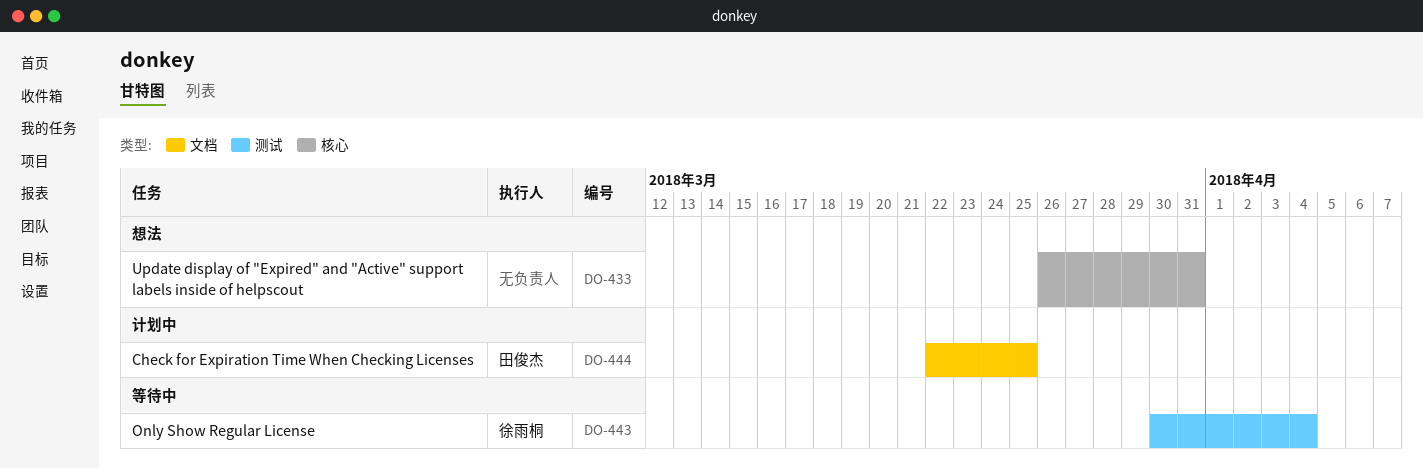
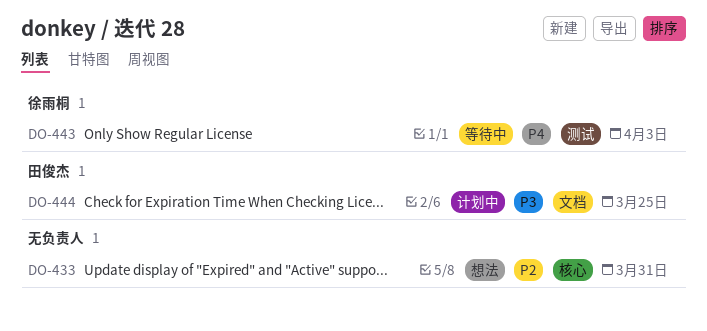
DO-443, due: Apr 4 -> Apr 3

